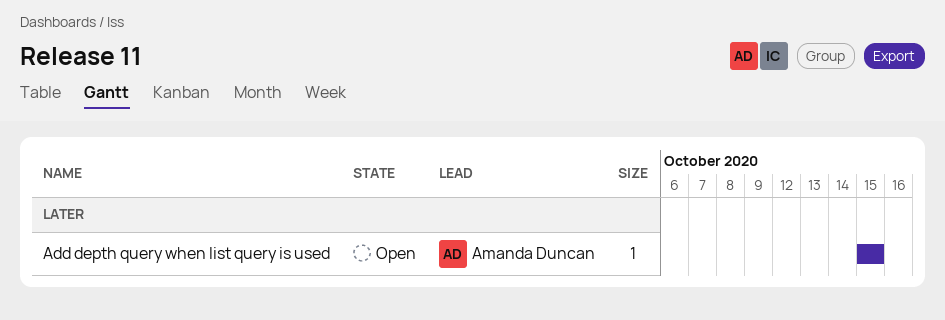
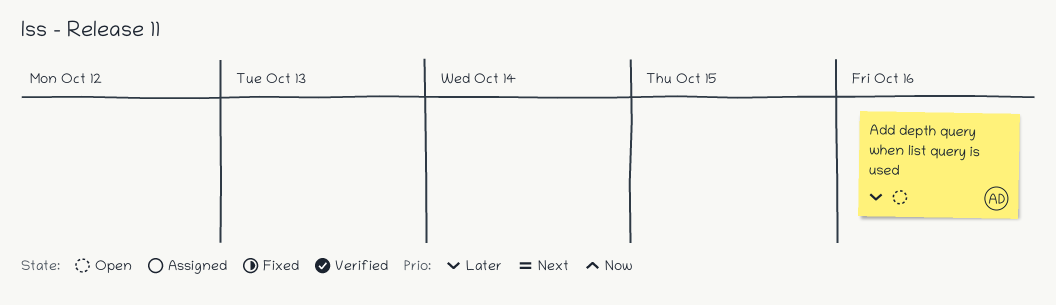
Add depth query when list query is used, due: Oct 15 -> Oct 16

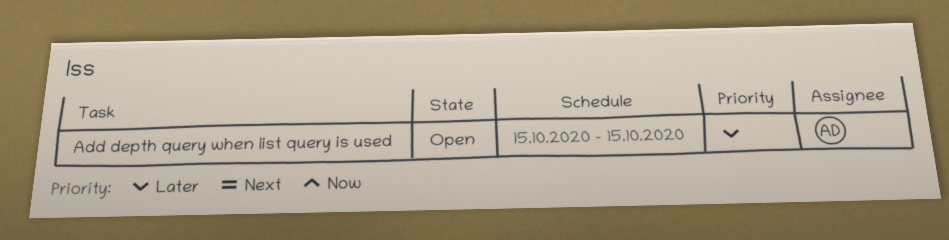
Add depth query when list query is used, due: Oct 16 -> Oct 15

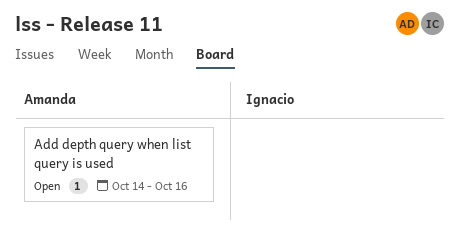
Add depth query when list query is used, start: Oct 15 -> Oct 14
Add depth query when list query is used, due: Oct 15 -> Oct 16

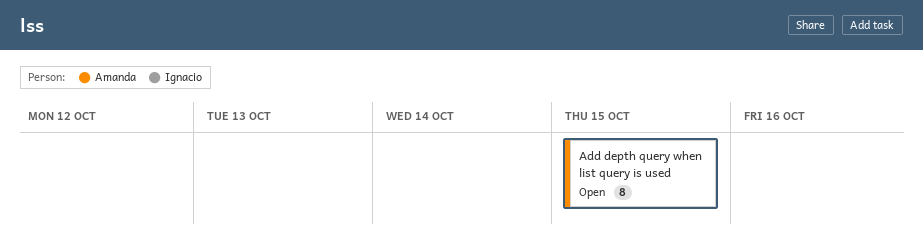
Add depth query when list query is used, estimate: 1 -> 8
Add depth query when list query is used, due: Oct 16 -> Oct 15

